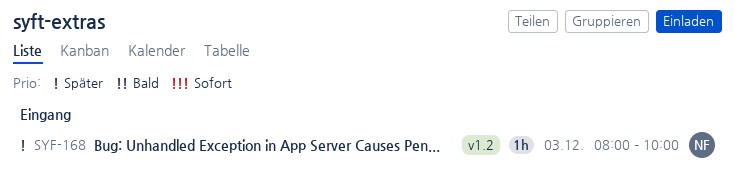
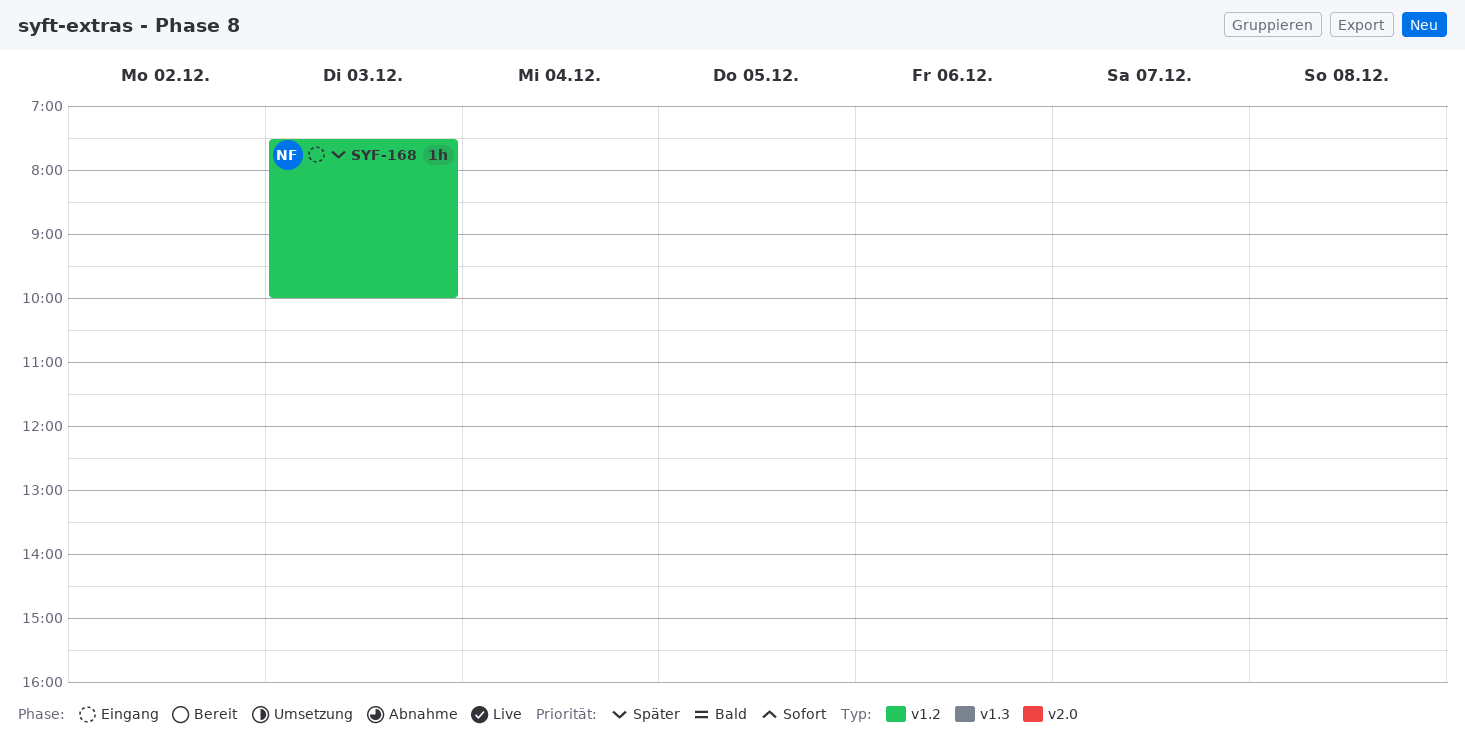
SYF-168, begins: 08:00 -> 07:30

